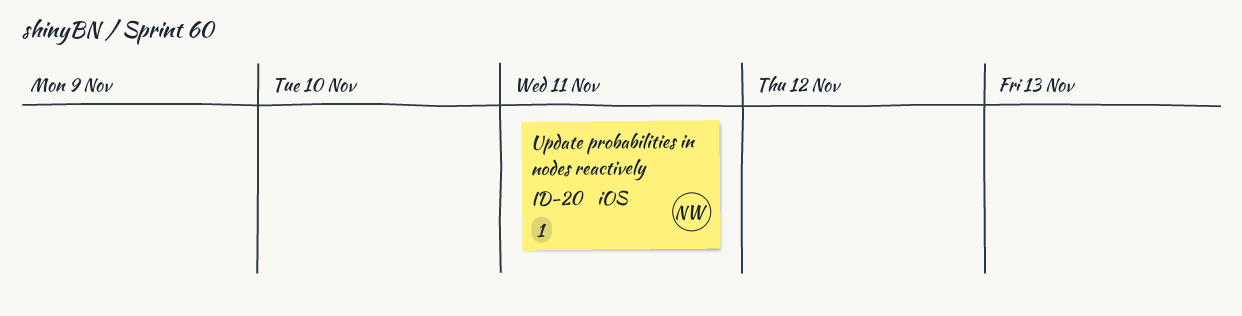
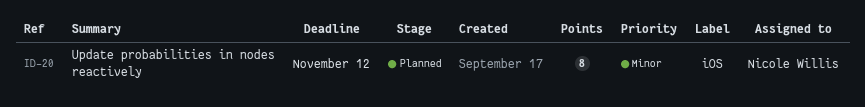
ID-20, estimate: 1 -> 8
ID-20, due: Nov 11 -> Nov 12

